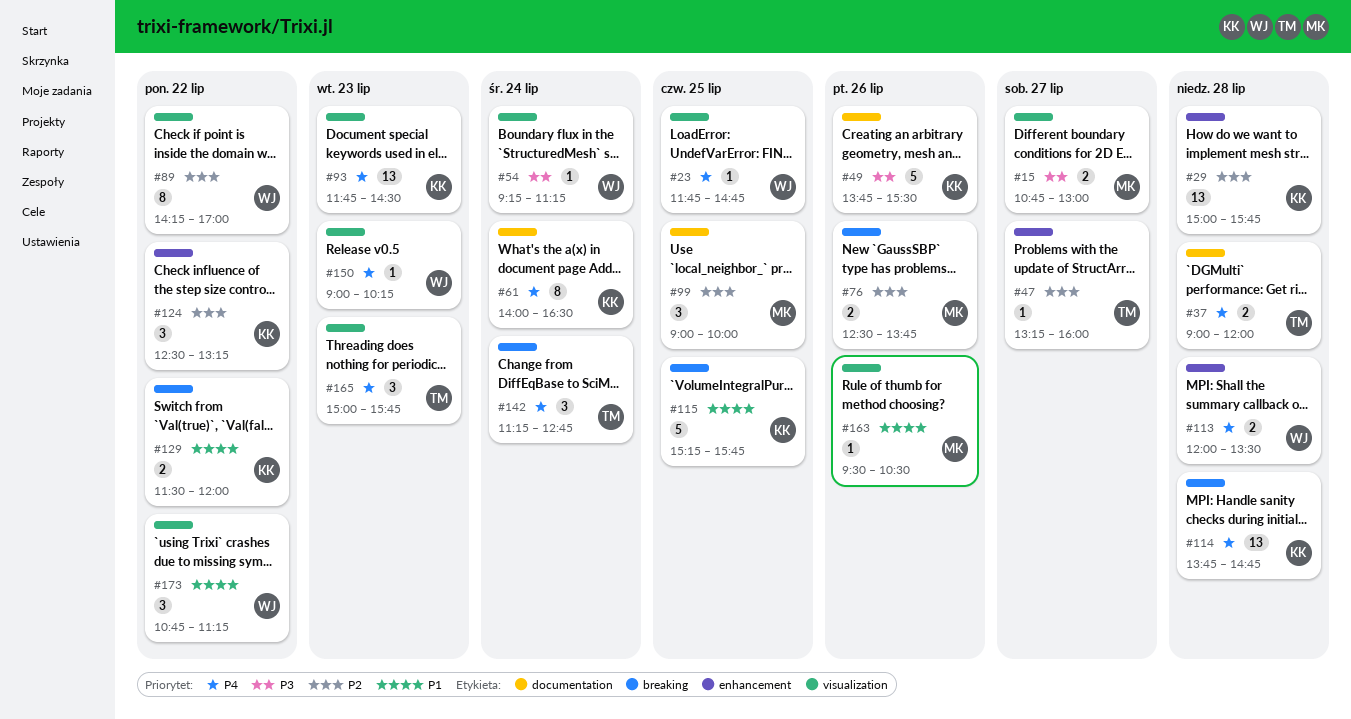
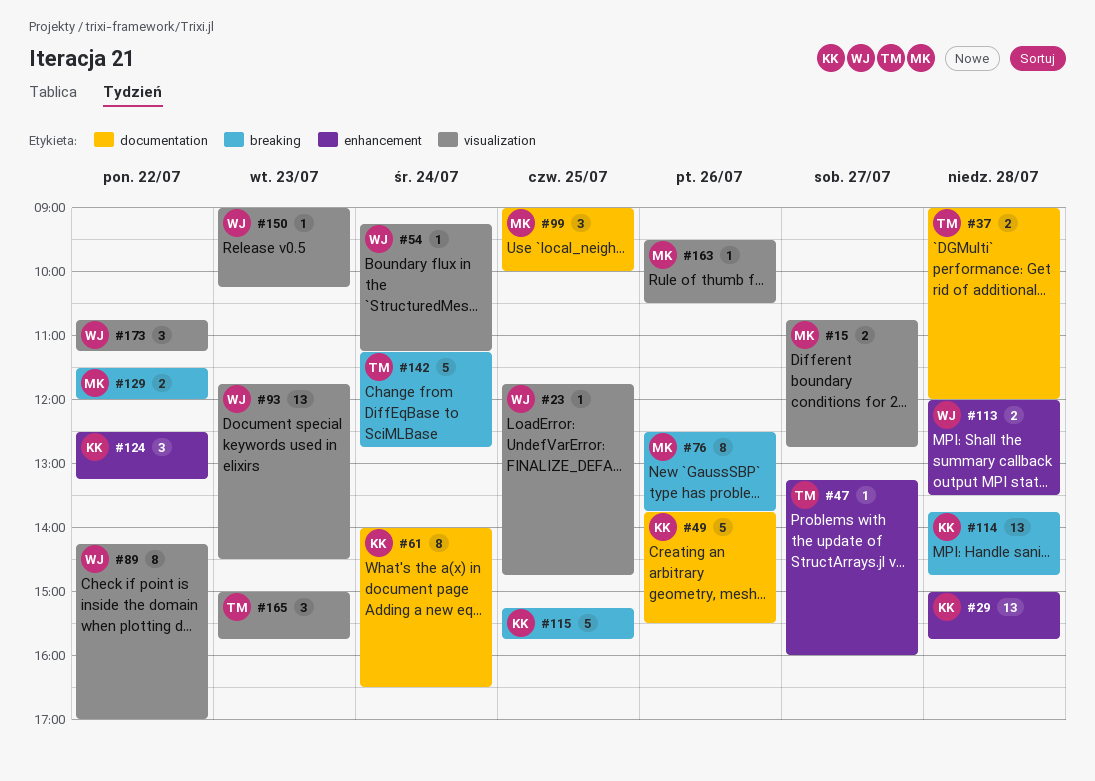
#15, ends: 13:00 -> 12:45
#76, estimate: 2 -> 8
#93, owner: KK -> WJ
#129, owner: KK -> MK
#142, estimate: 3 -> 5

